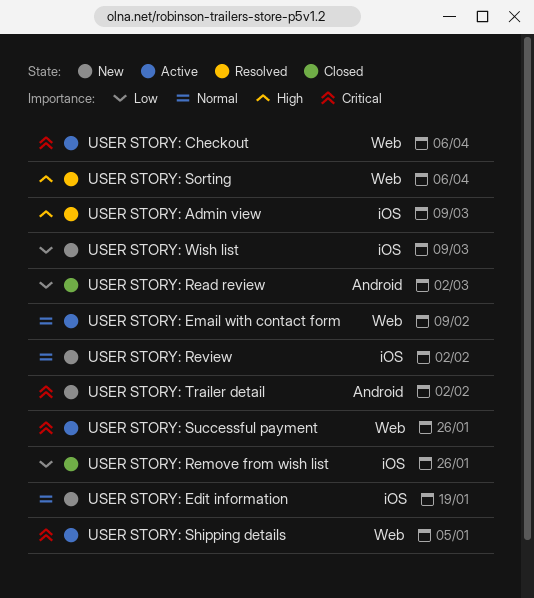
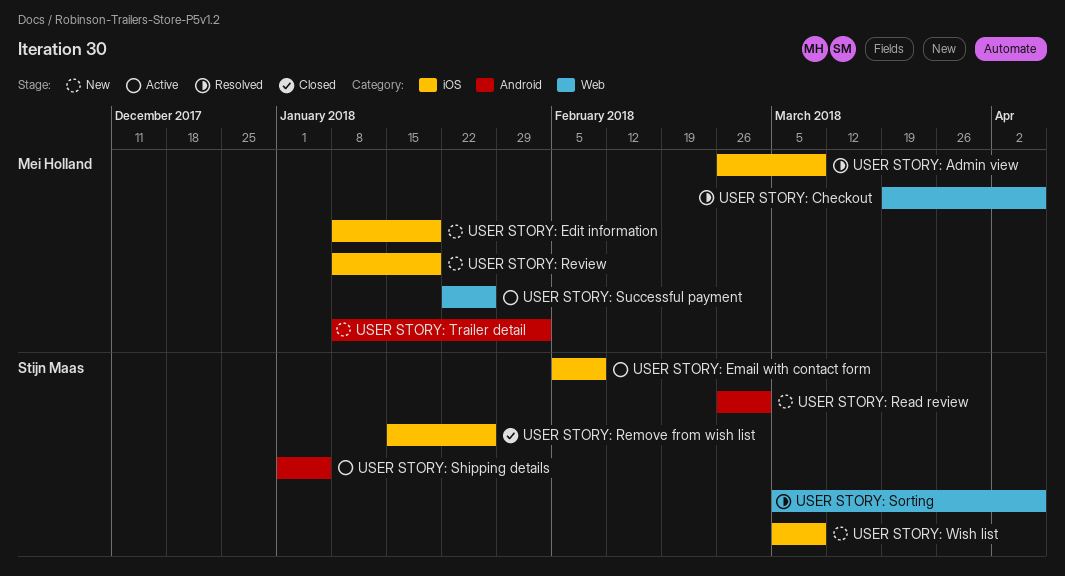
USER STORY: Checkout, status: Active -> Resolved
USER STORY: Email with contact form, label: Web -> iOS
USER STORY: Read review, status: Closed -> New
USER STORY: Review, due: Feb 2 -> Jan 19
USER STORY: Shipping details, label: Web -> Android

